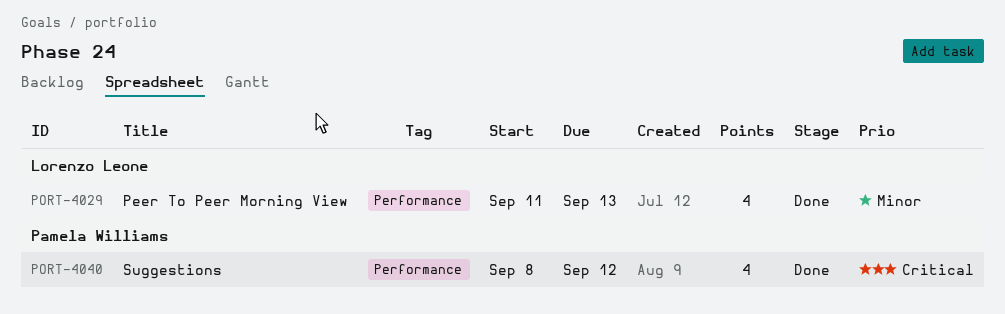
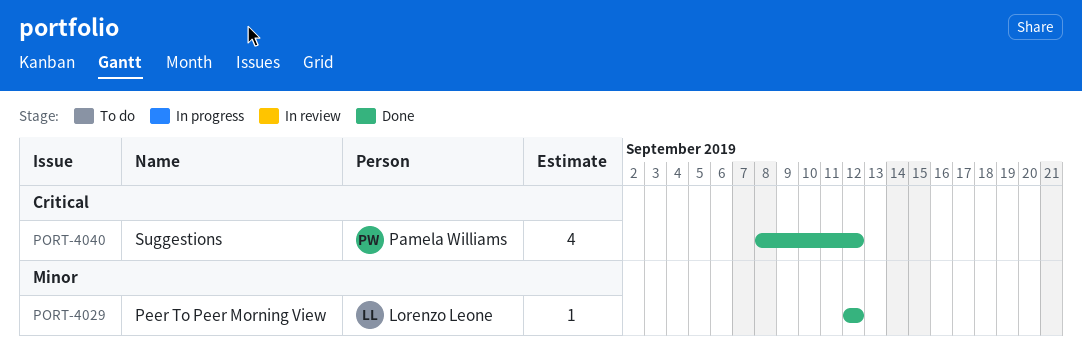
PORT-4029, estimate: 4 -> 1
PORT-4029, start: Sep 11 -> Sep 12
PORT-4029, due: Sep 13 -> Sep 12

